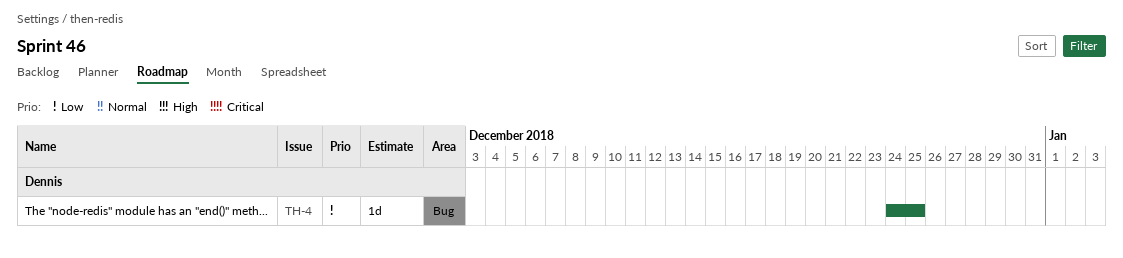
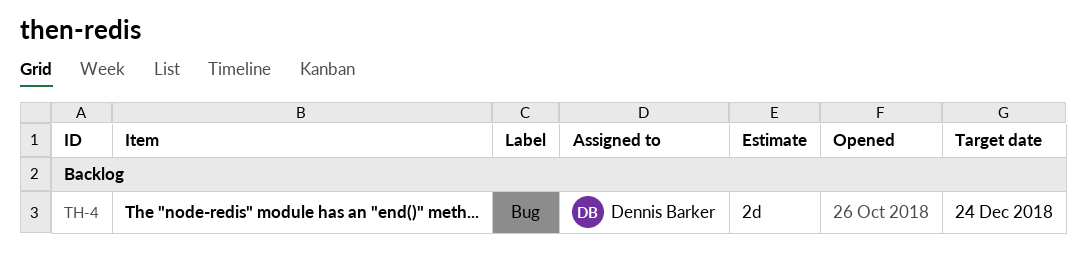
TH-4, estimate: 1d -> 2d
TH-4, due: Dec 25 -> Dec 24

